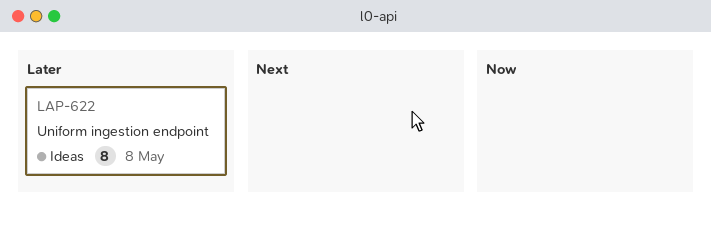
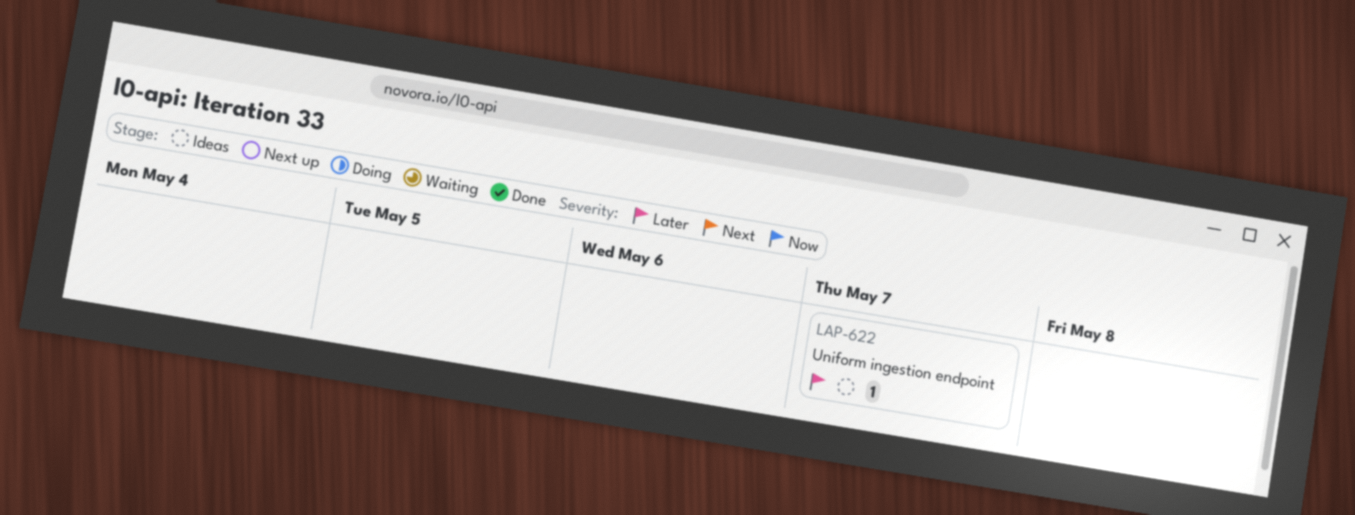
LAP-622, estimate: 8 -> 1
LAP-622, due: May 8 -> May 7

